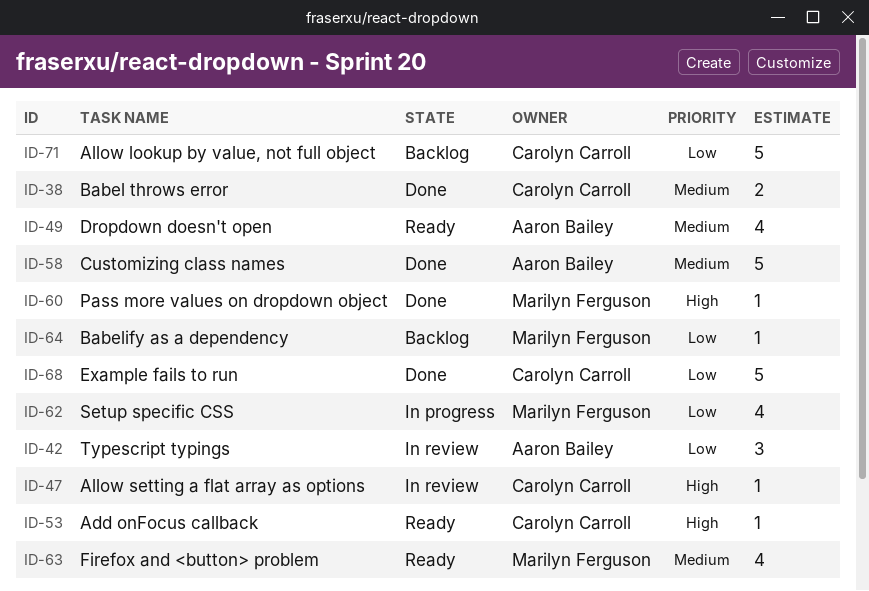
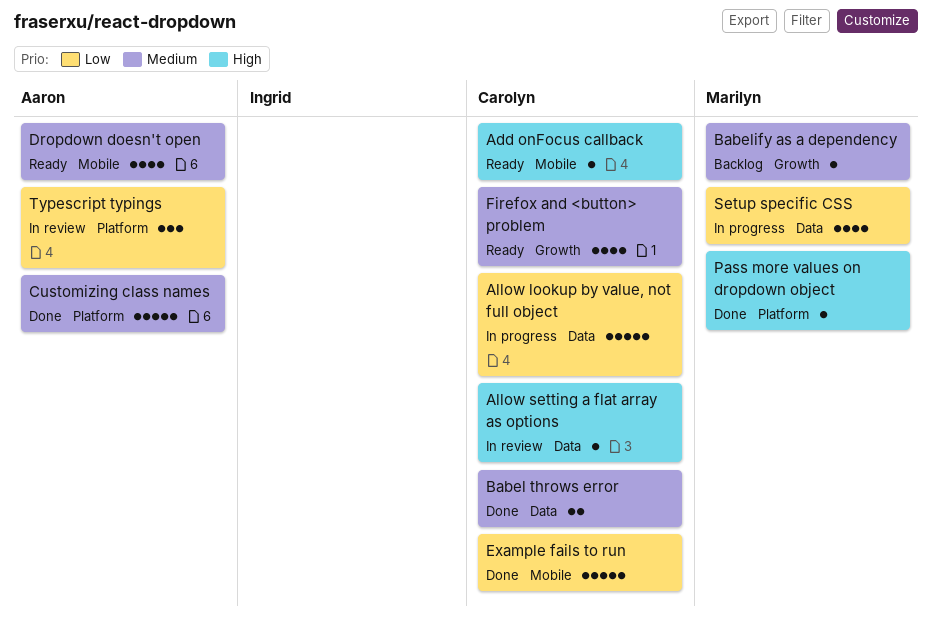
Allow lookup by value, not full object, status: Backlog -> In progress
Babelify as a dependency, priority: Low -> Medium
Firefox and <button> problem, owner: Marilyn Ferguson -> Carolyn Carroll

